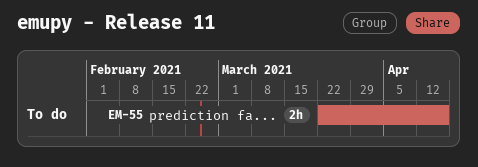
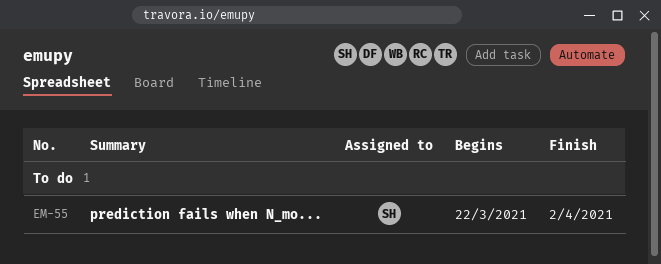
EM-55, due: Apr 16 -> Apr 2

